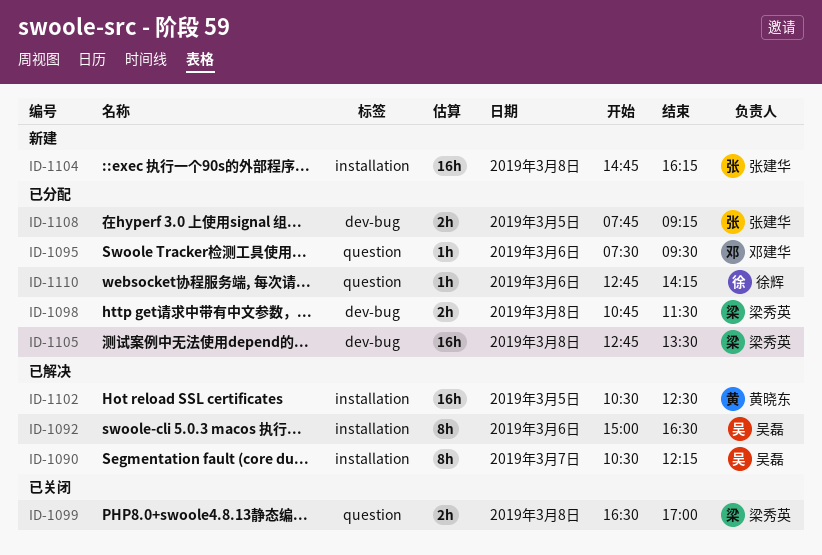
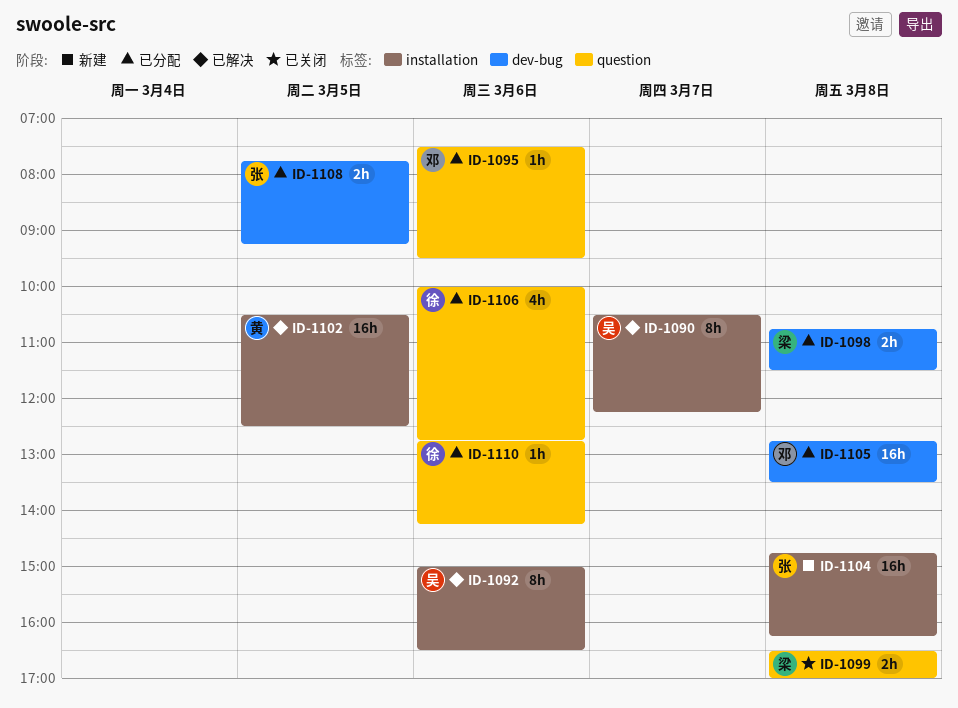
ID-1105, owner: 梁秀英 -> 邓建华
ID-1106: none -> present

